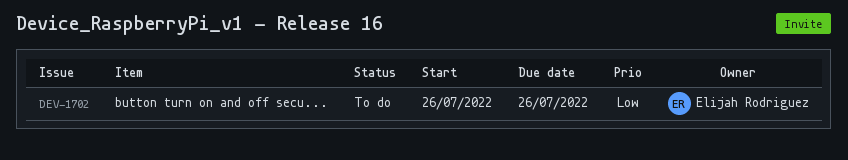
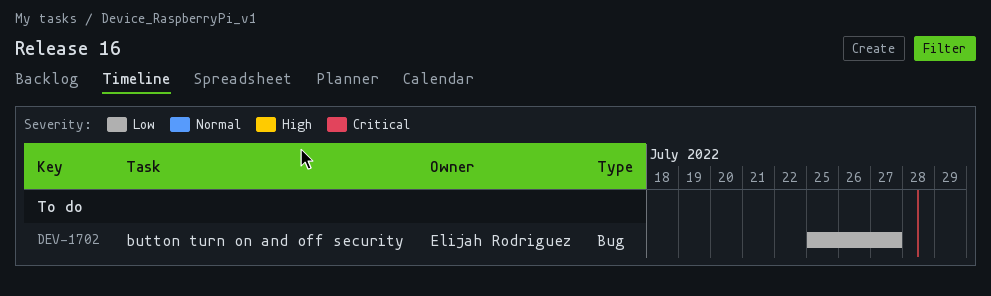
DEV-1702, start: Jul 26 -> Jul 25
DEV-1702, due: Jul 26 -> Jul 27

